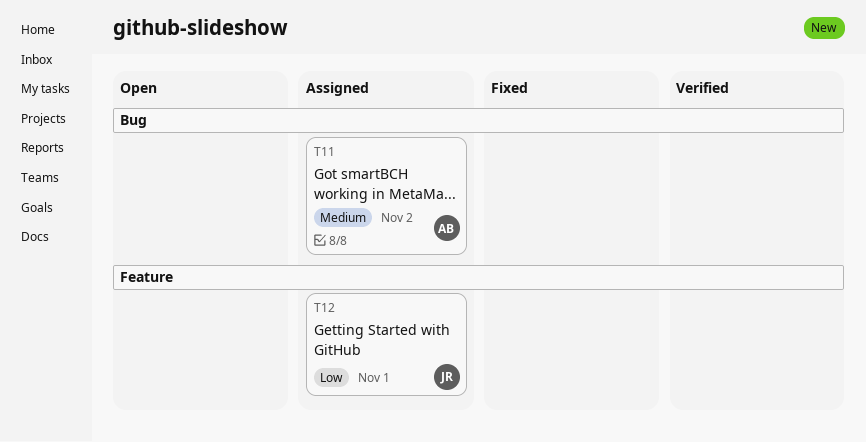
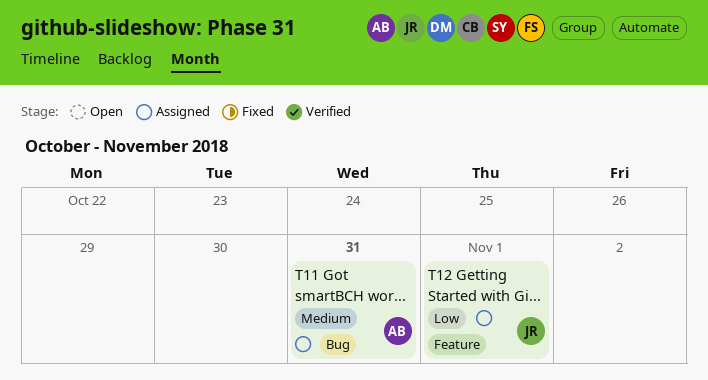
T11, due: Nov 2 -> Oct 31

